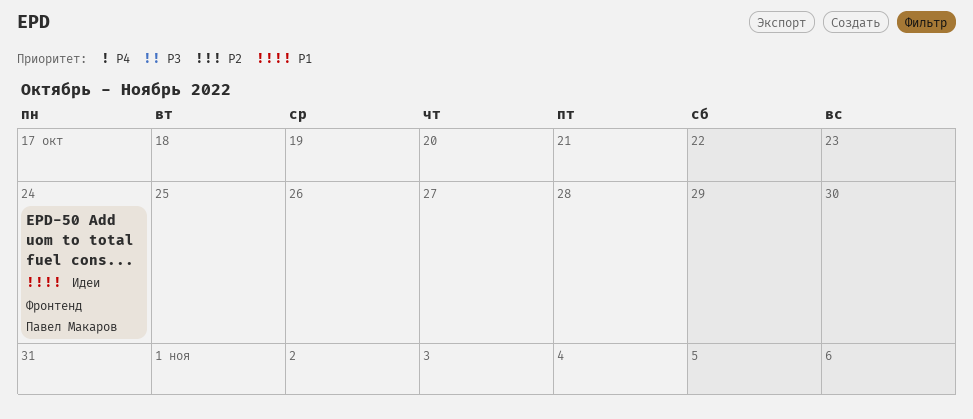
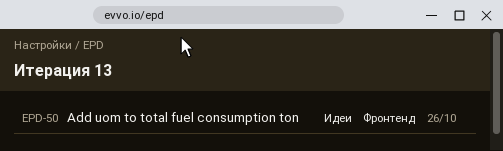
EPD-50, due: Oct 24 -> Oct 26

